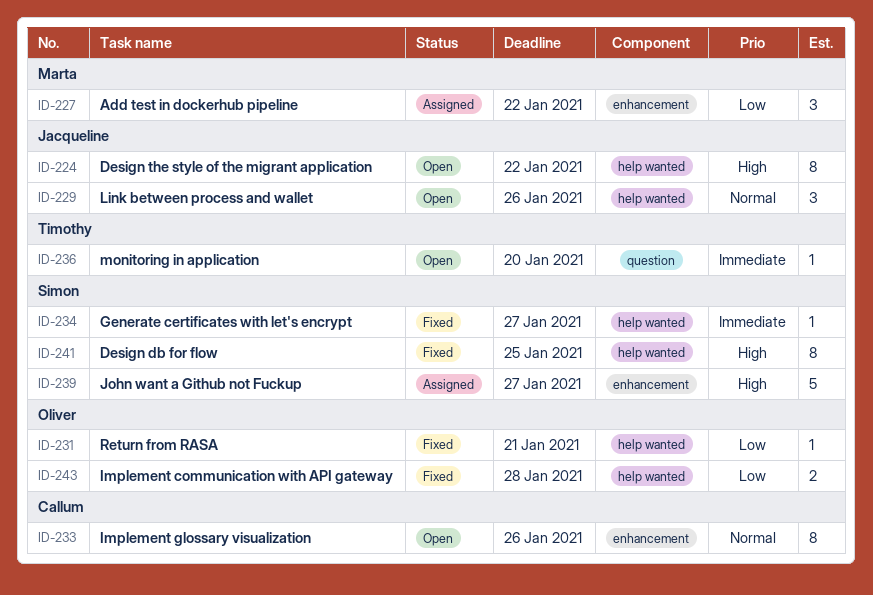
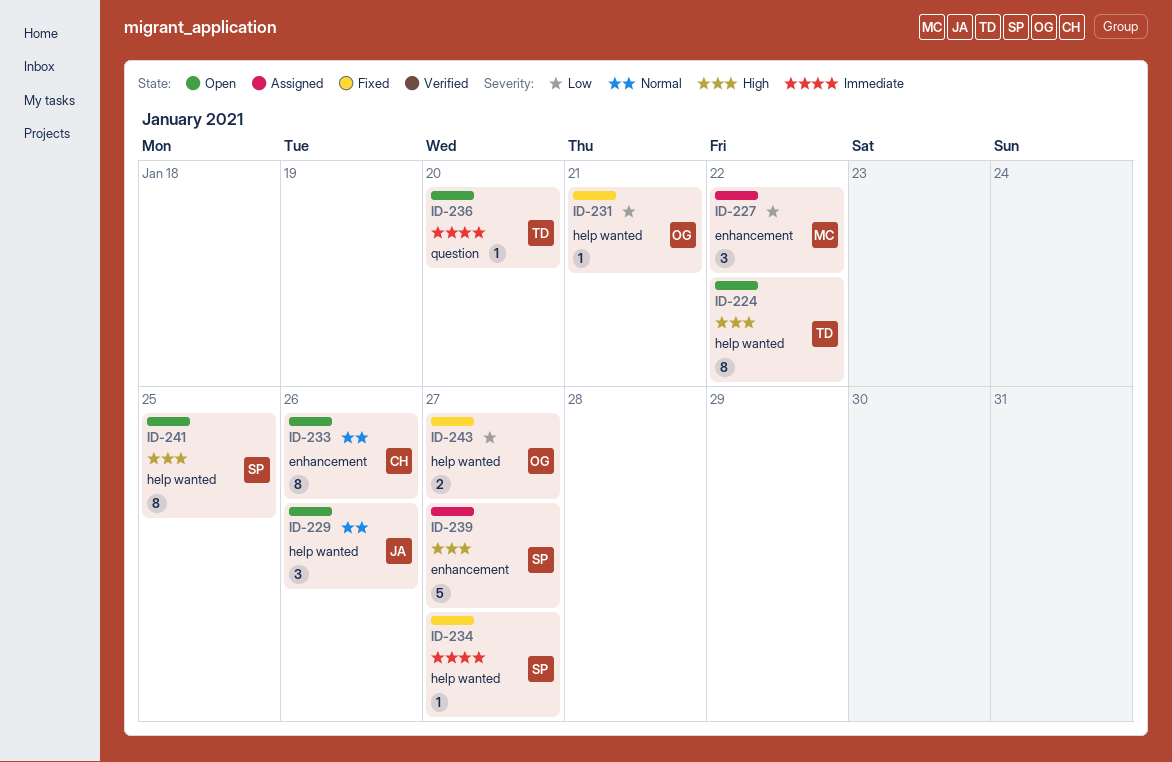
ID-224, owner: Jacqueline -> Timothy
ID-241, status: Fixed -> Open
ID-243, due: Jan 28 -> Jan 27

